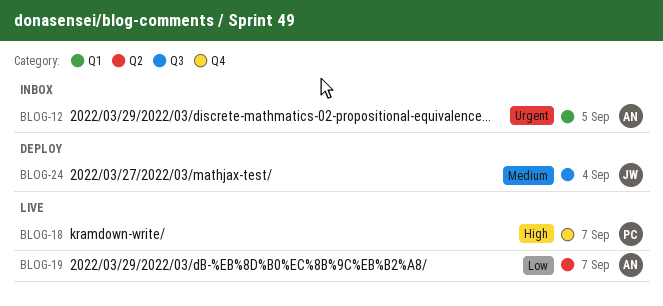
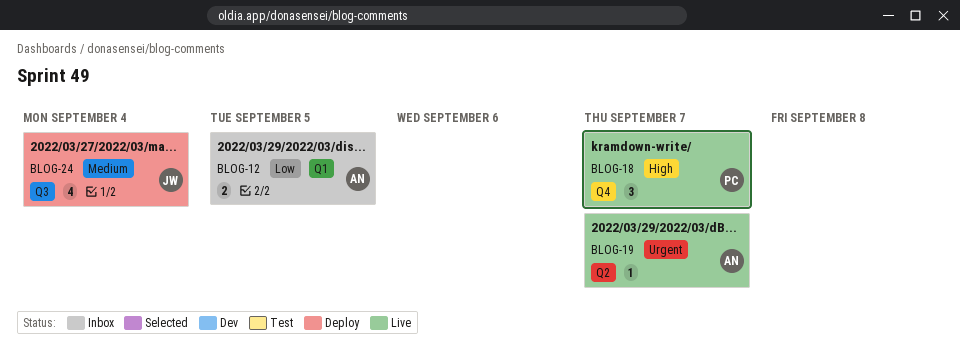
BLOG-12, priority: Urgent -> Low
BLOG-19, priority: Low -> Urgent

